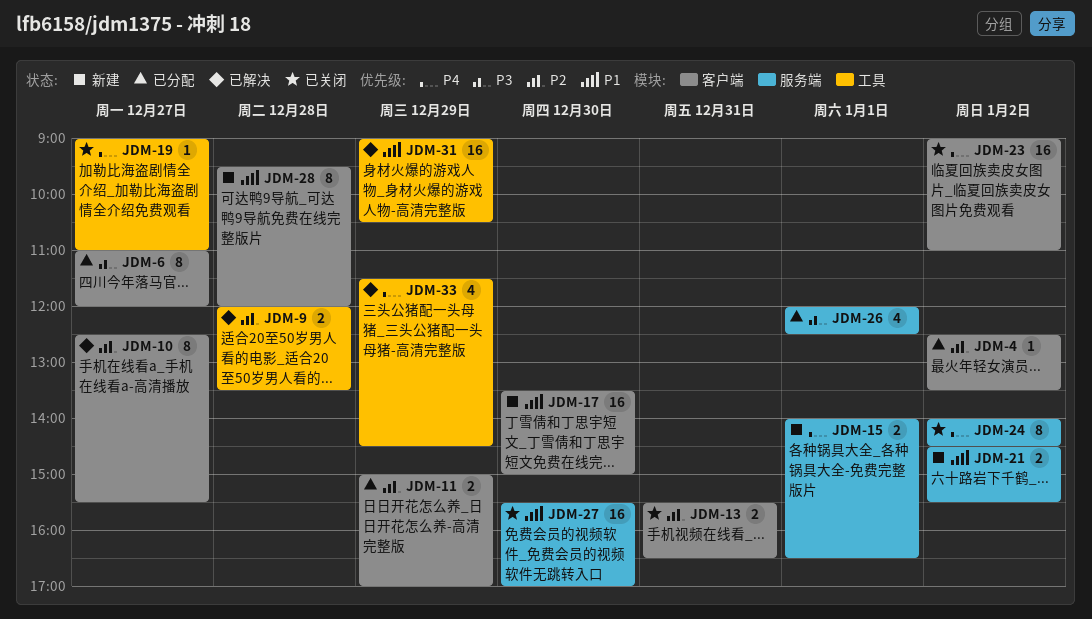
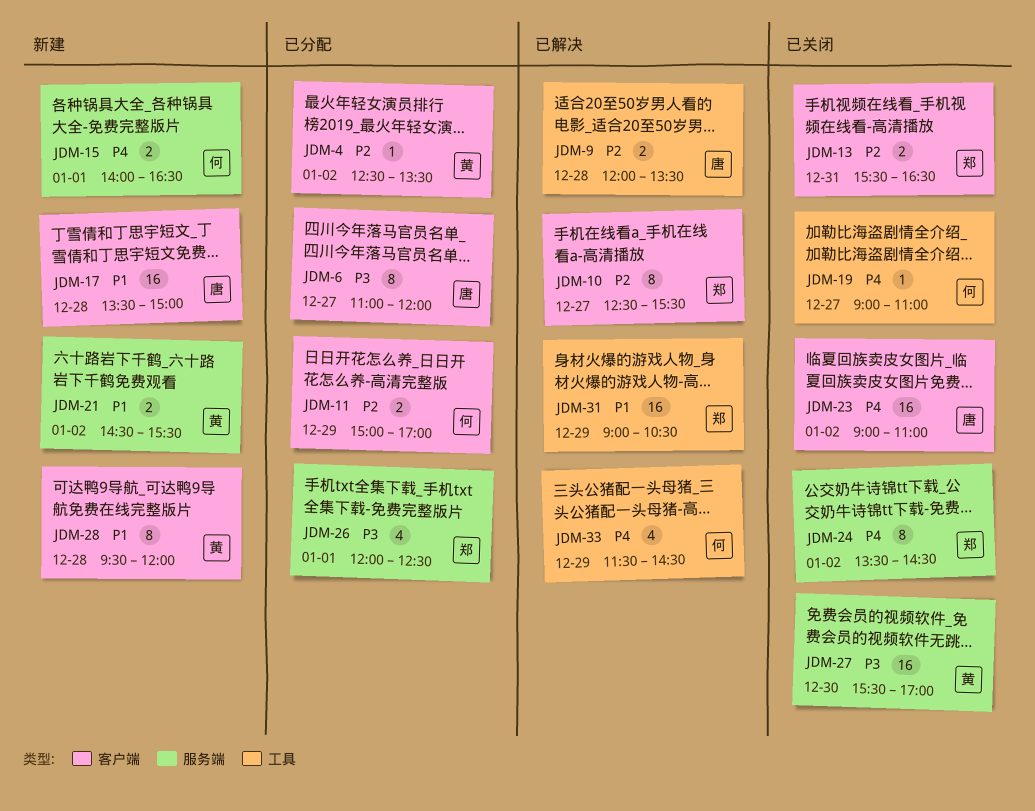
JDM-17, day: Dec 30 -> Dec 28
JDM-24, begins: 14:00 -> 13:30
JDM-27, priority: P1 -> P3

